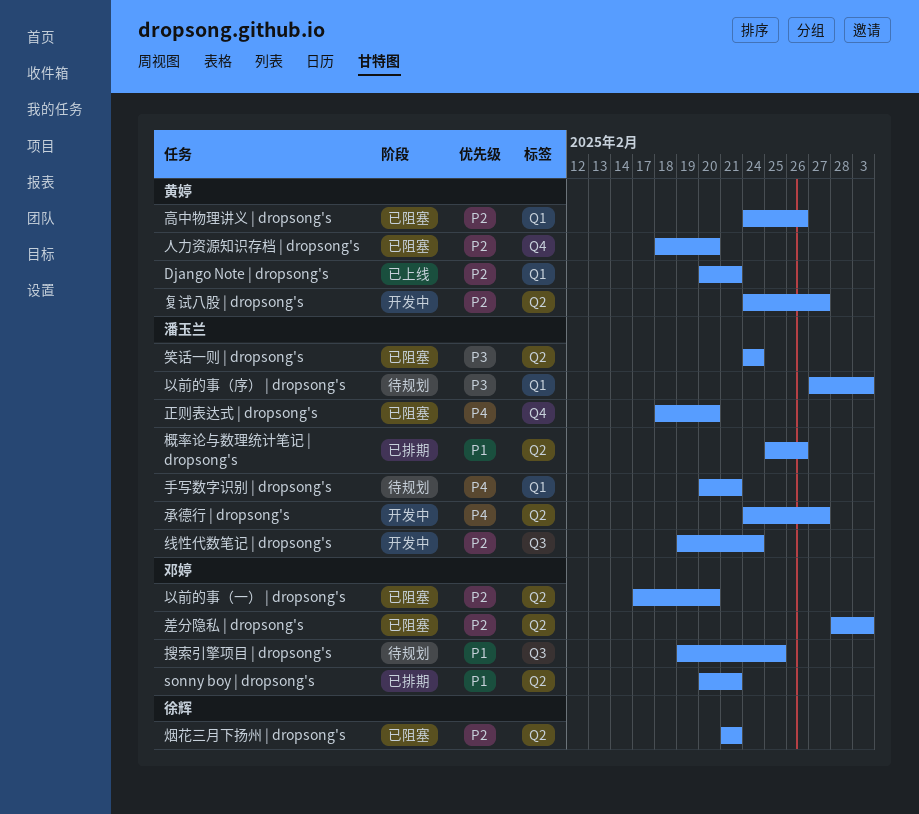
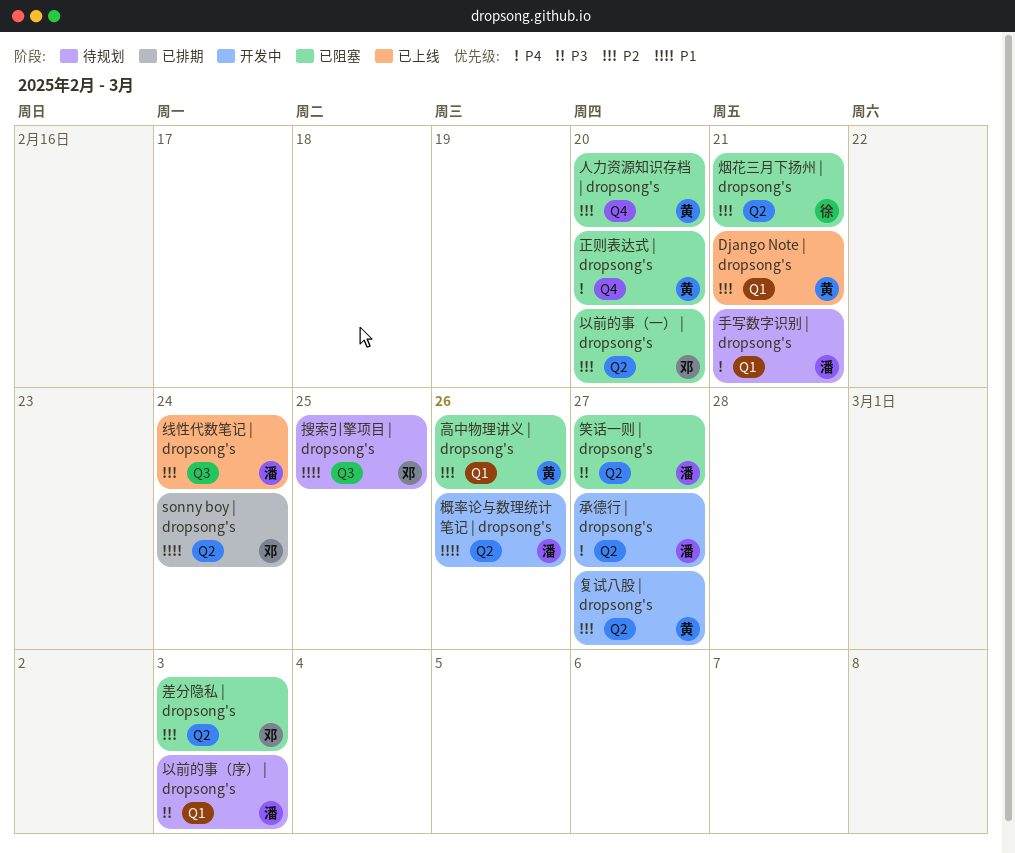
sonny boy | dropsong's, due: Feb 21 -> Feb 24
概率论与数理统计笔记 | dropsong's, status: 已排期 -> 开发中
正则表达式 | dropsong's, owner: 潘玉兰 -> 黄婷
笑话一则 | dropsong's, due: Feb 24 -> Feb 27
线性代数笔记 | dropsong's, status: 开发中 -> 已上线

